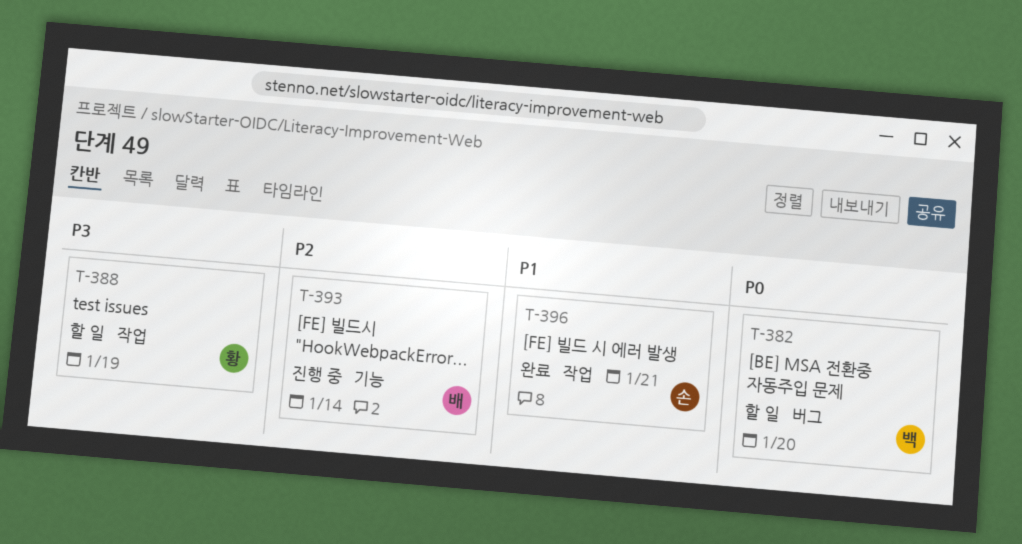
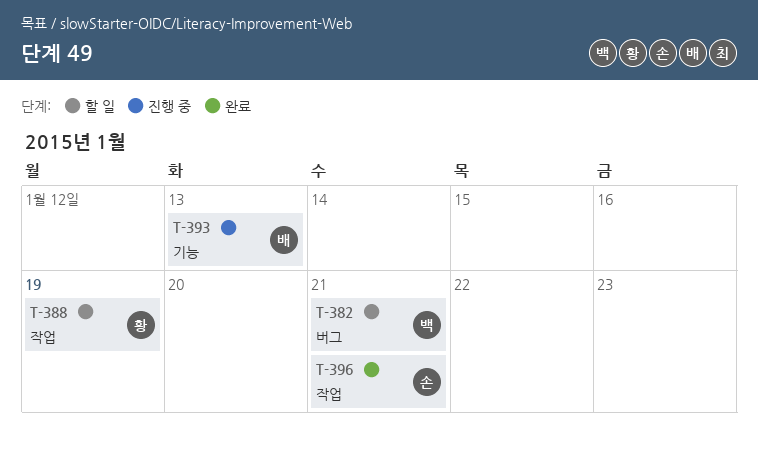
T-382, due: Jan 20 -> Jan 21
T-393, due: Jan 14 -> Jan 13

